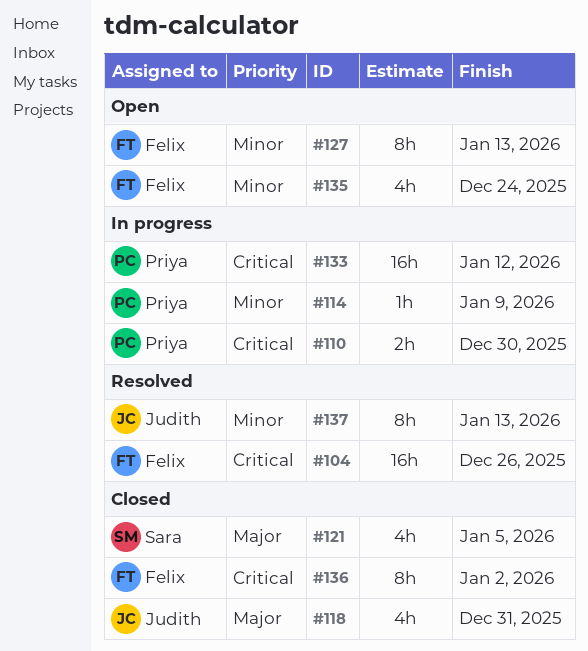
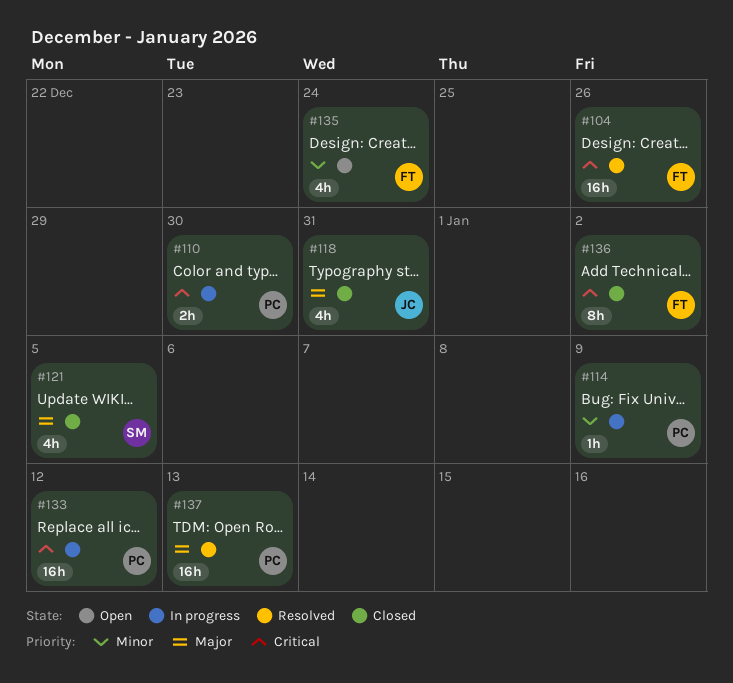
#127: present -> none
#137, owner: Judith -> Priya
#137, priority: Minor -> Major
#137, estimate: 8h -> 16h

